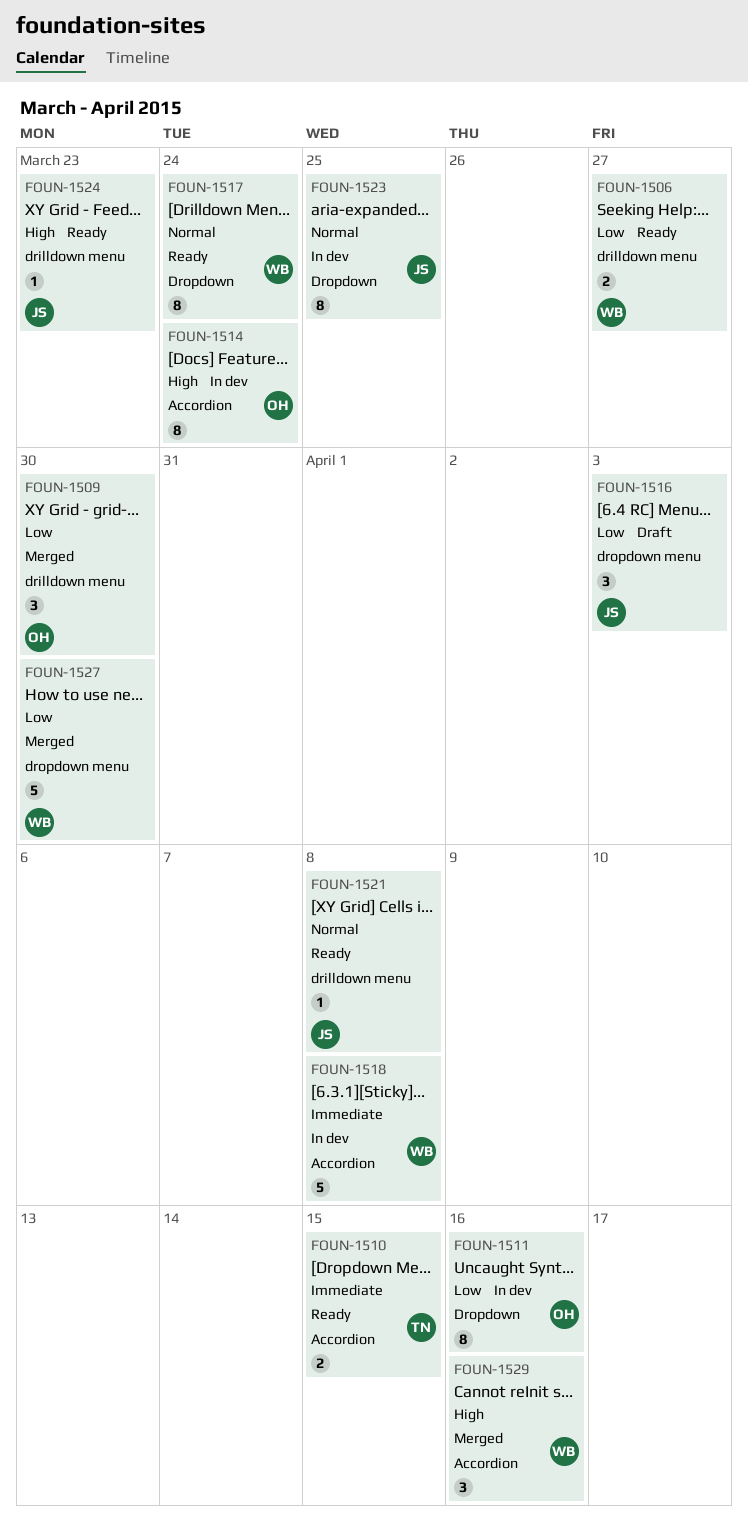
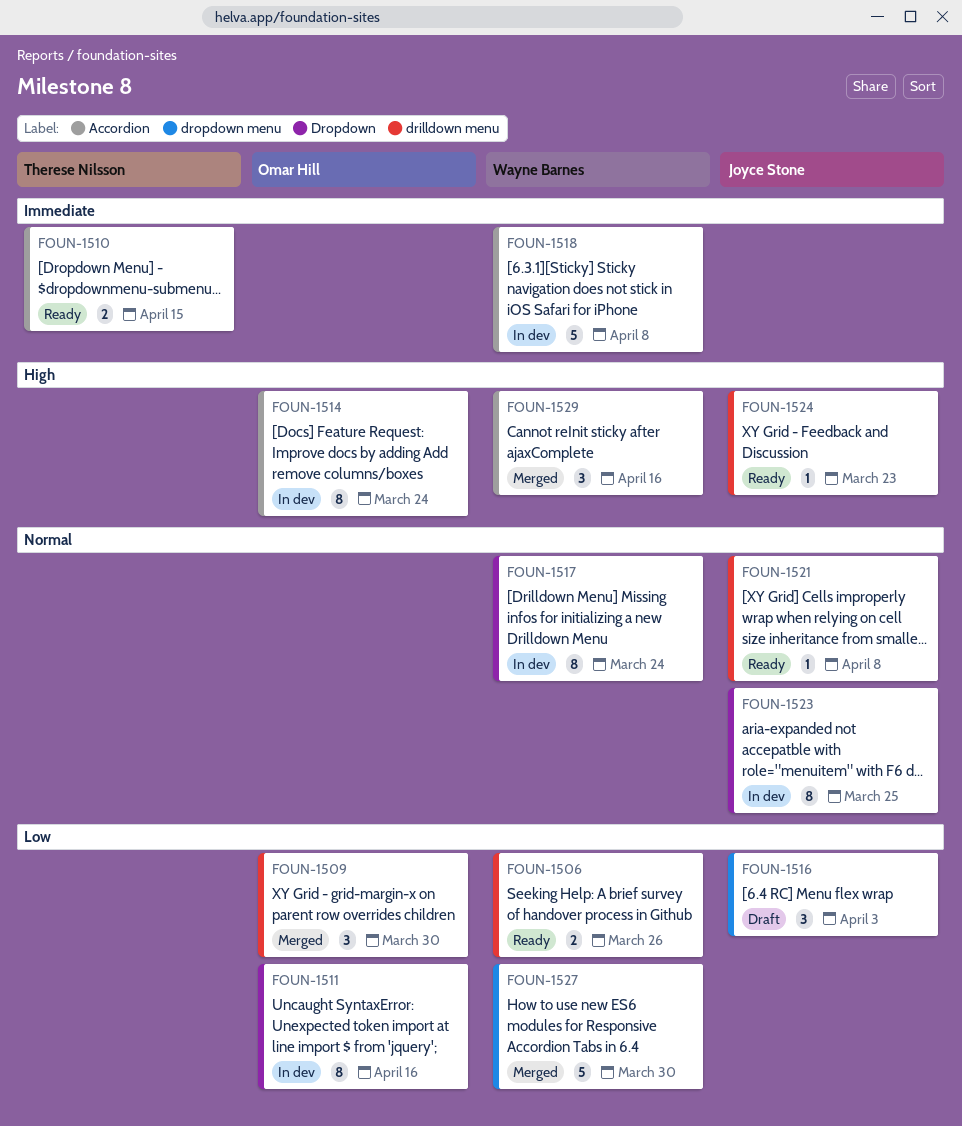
FOUN-1506, due: Mar 27 -> Mar 26
FOUN-1517, status: Ready -> In dev

